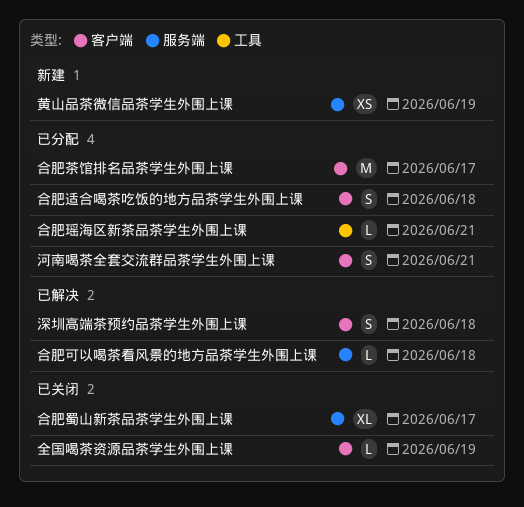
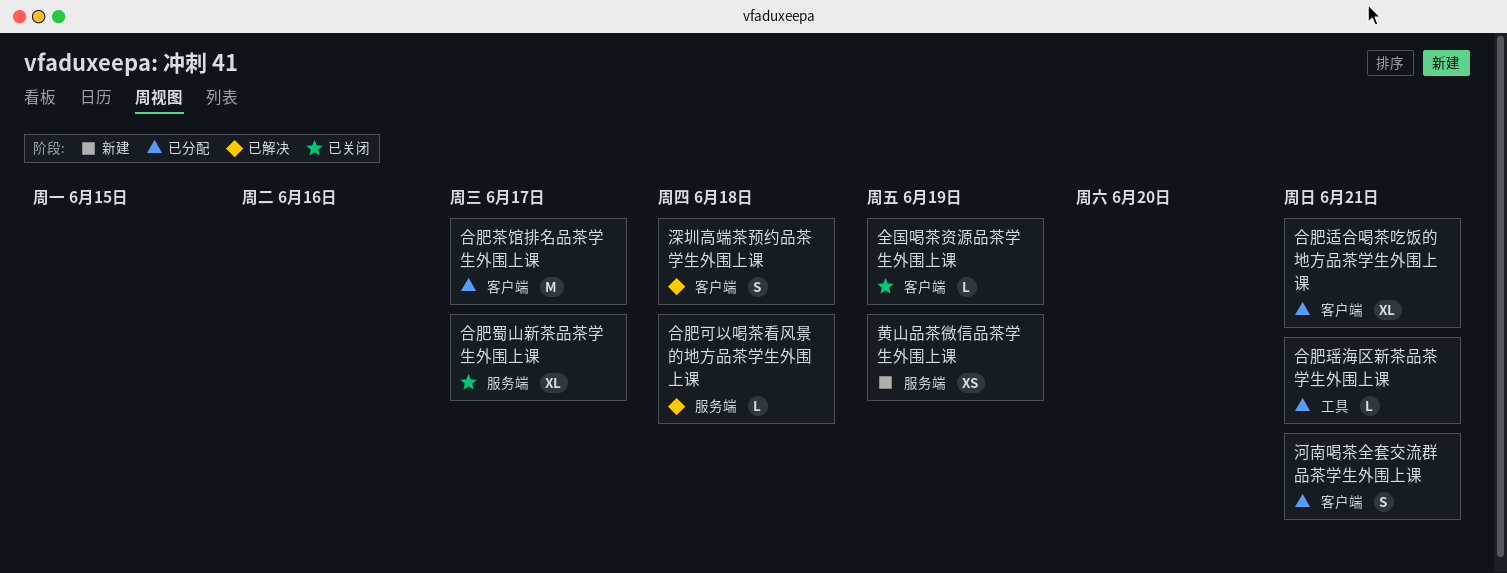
合肥适合喝茶吃饭的地方品茶学生外围上课, estimate: S -> XL
合肥适合喝茶吃饭的地方品茶学生外围上课, due: Jun 18 -> Jun 21

